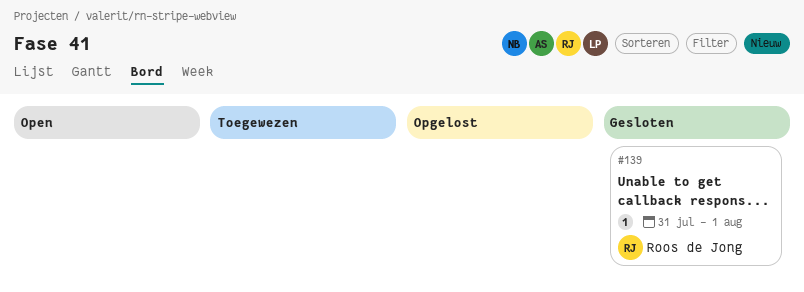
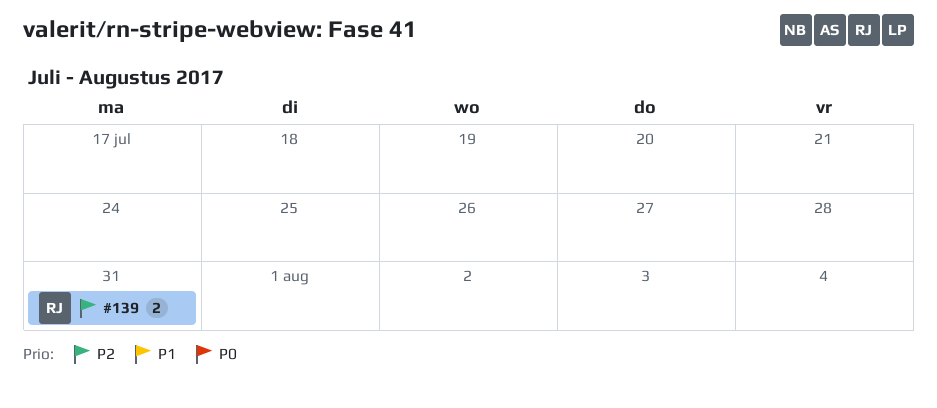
#139, estimate: 1 -> 2
#139, due: Aug 1 -> Jul 31

